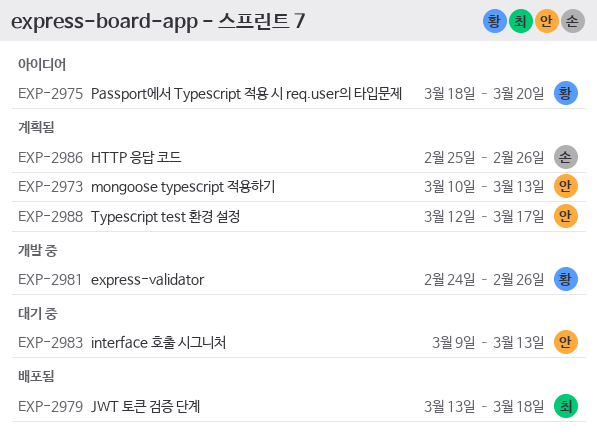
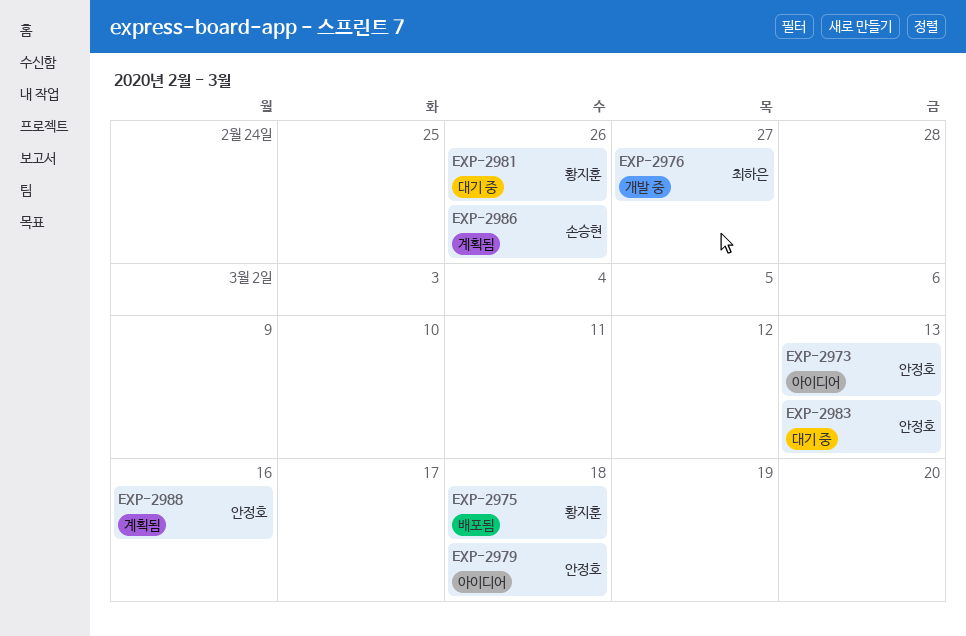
EXP-2973, status: 계획됨 -> 아이디어
EXP-2975, status: 아이디어 -> 배포됨
EXP-2975, due: Mar 20 -> Mar 18
EXP-2976: none -> present
EXP-2979, status: 배포됨 -> 아이디어
EXP-2979, owner: 최하은 -> 안정호
EXP-2981, status: 개발 중 -> 대기 중
EXP-2988, due: Mar 17 -> Mar 16

